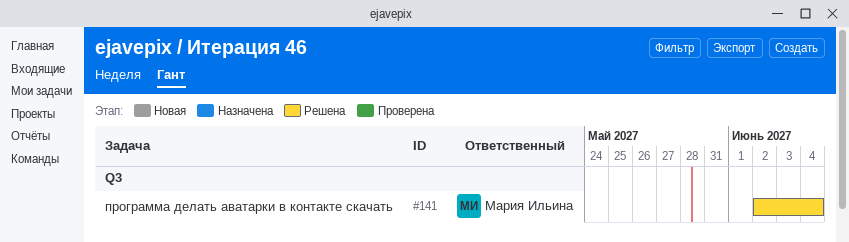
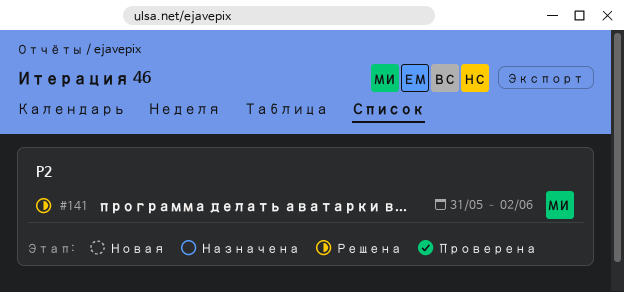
#141, start: Jun 2 -> May 31
#141, due: Jun 4 -> Jun 2

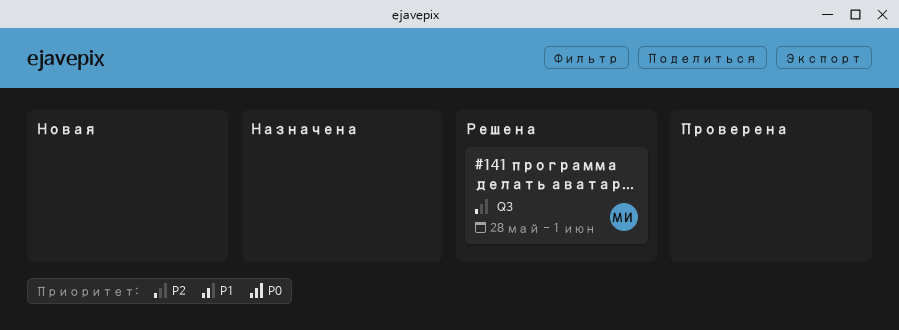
#141, start: May 31 -> May 28
#141, due: Jun 2 -> Jun 1

